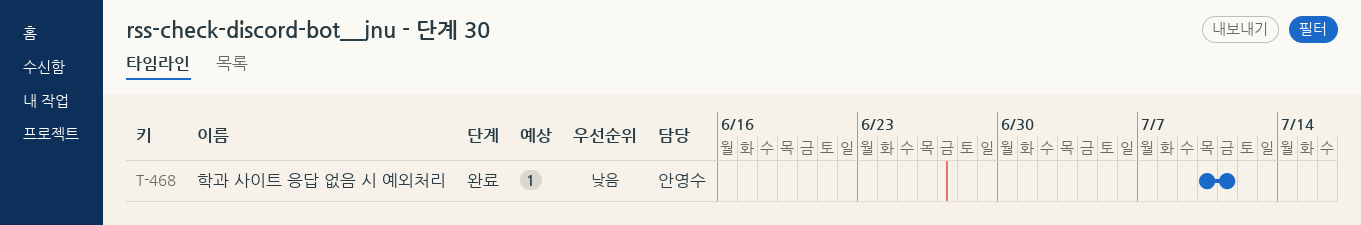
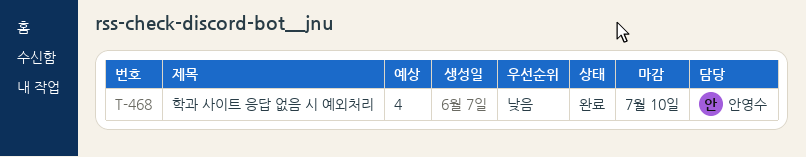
T-468, estimate: 1 -> 4
T-468, due: Jul 11 -> Jul 10

